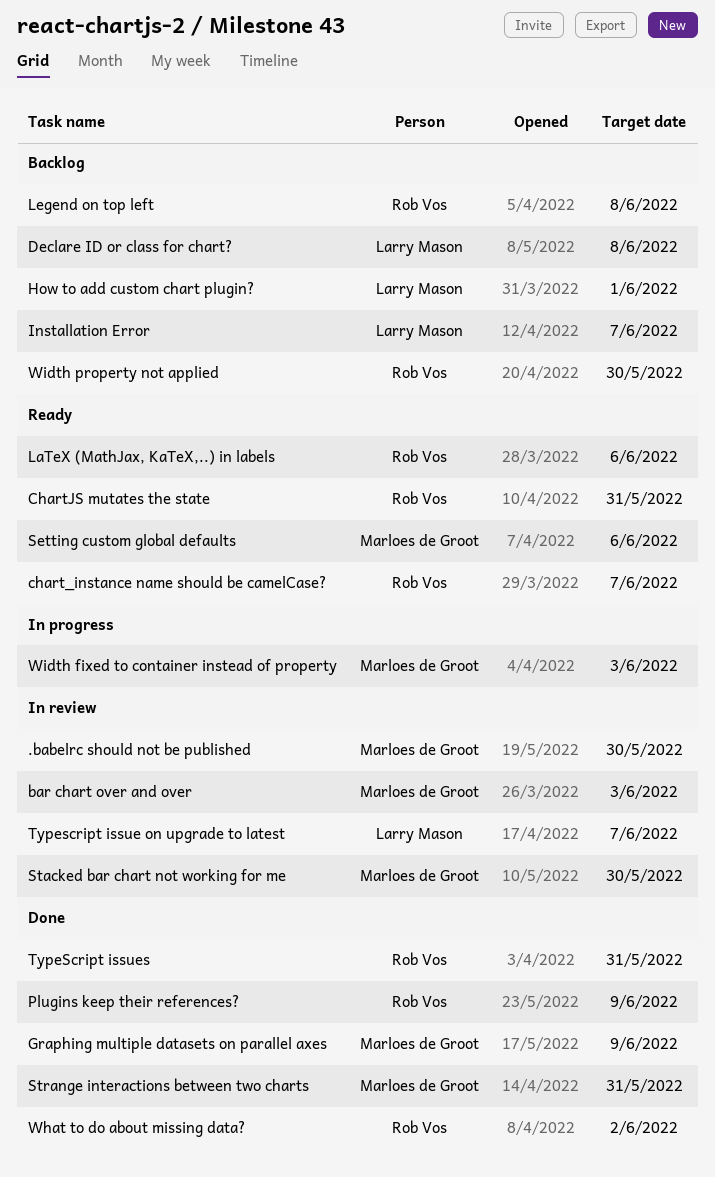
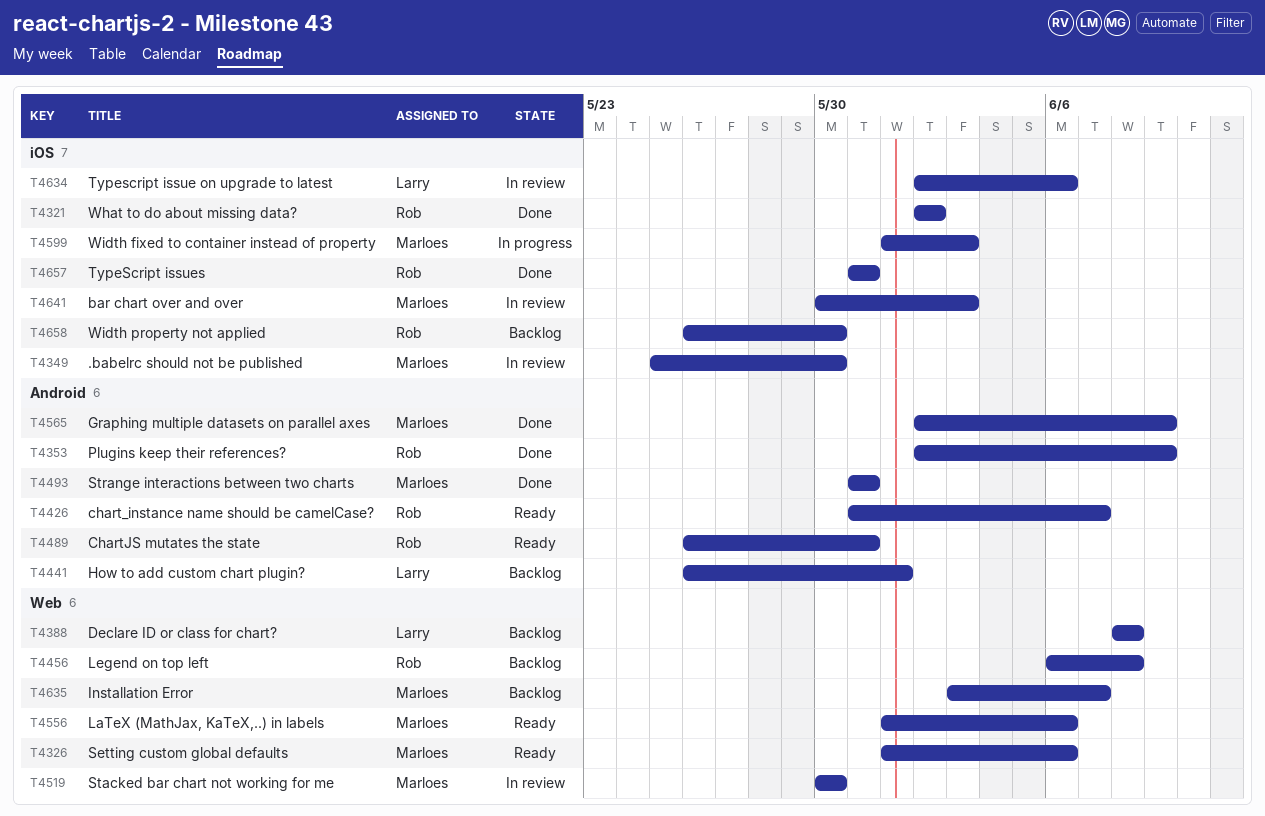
Installation Error, owner: Larry Mason -> Marloes de Groot
LaTeX (MathJax, KaTeX,..) in labels, owner: Rob Vos -> Marloes de Groot
Typescript issue on upgrade to latest, due: Jun 7 -> Jun 6

